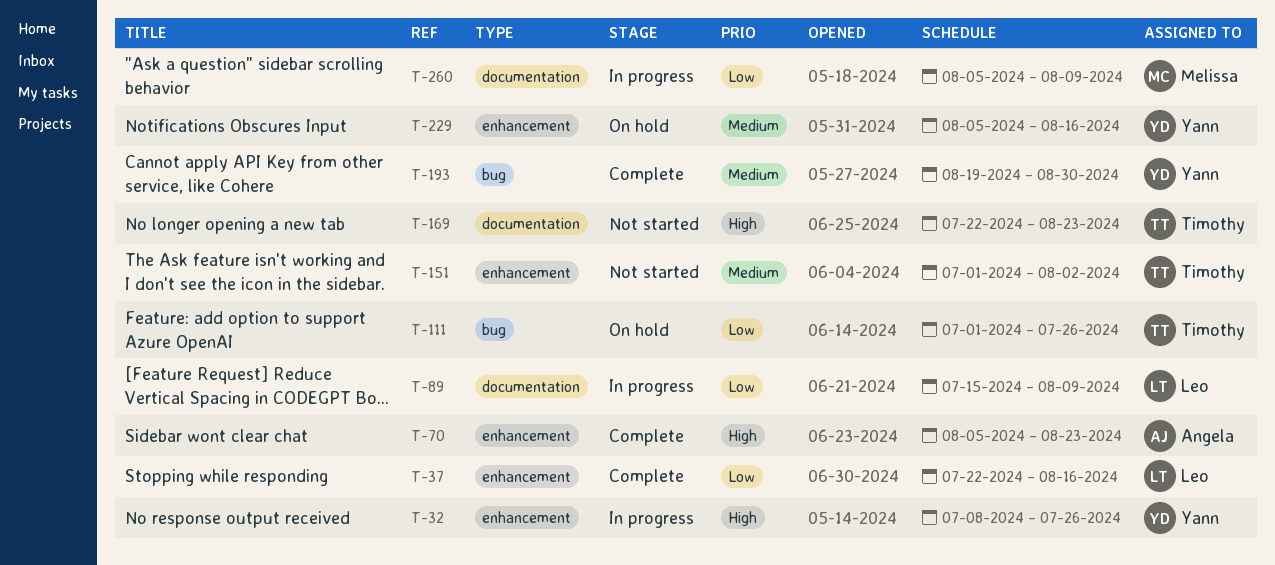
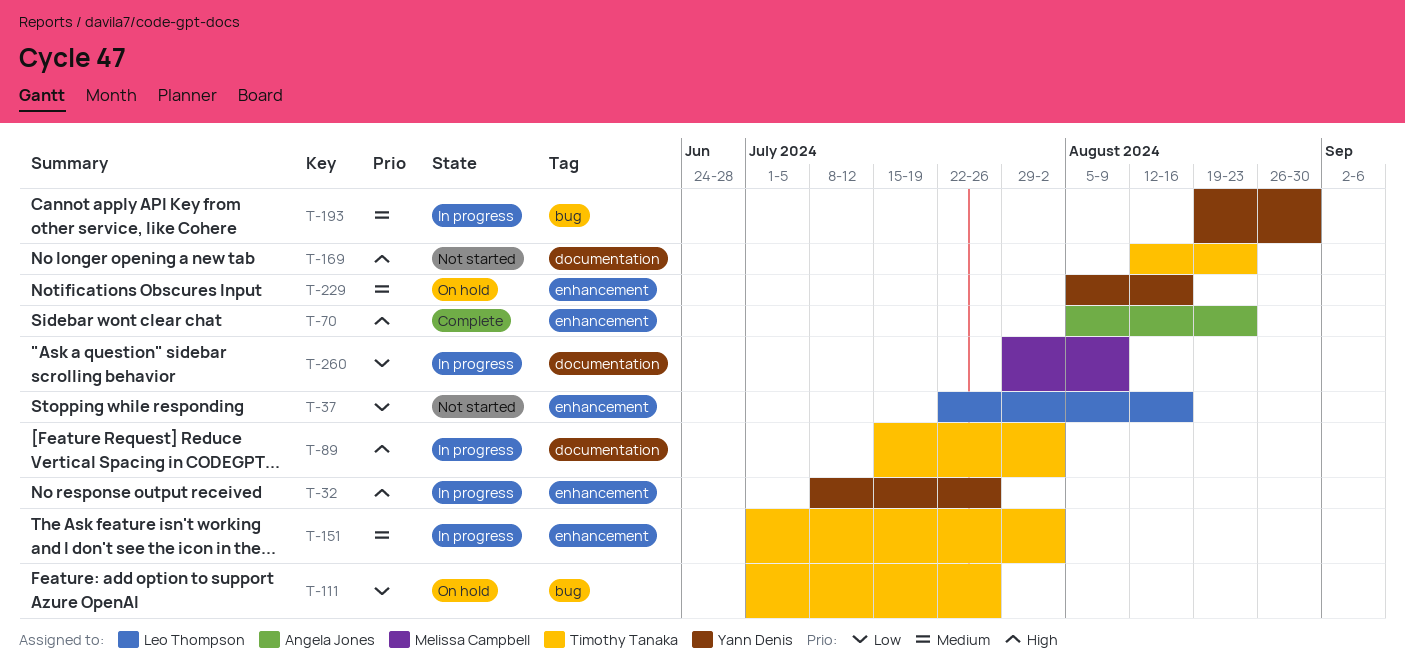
T-37, status: Complete -> Not started
T-89, owner: Leo Thompson -> Timothy Tanaka
T-89, priority: Low -> High
T-89, due: Aug 9 -> Aug 2
T-151, status: Not started -> In progress
T-169, start: Jul 22 -> Aug 12
T-193, status: Complete -> In progress
T-260, start: Aug 5 -> Jul 29

